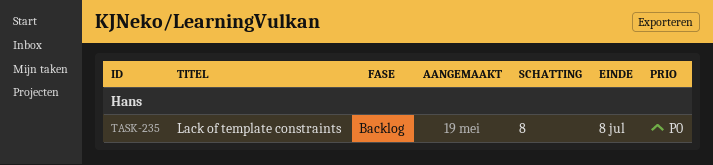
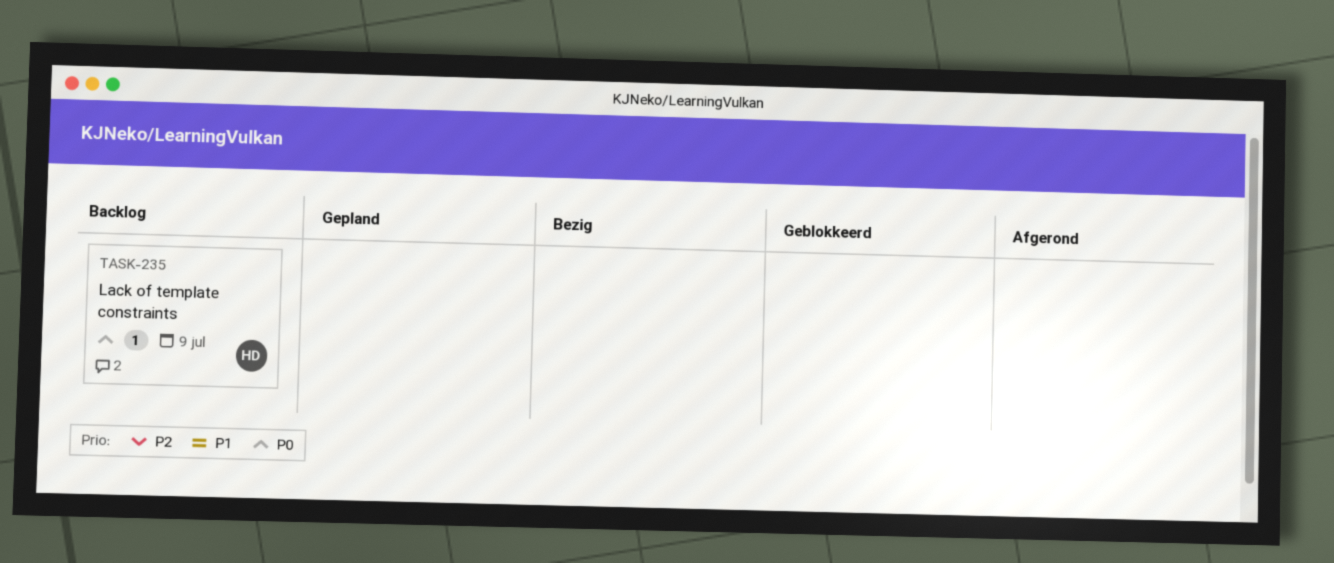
TASK-235, estimate: 8 -> 1
TASK-235, due: Jul 8 -> Jul 9

